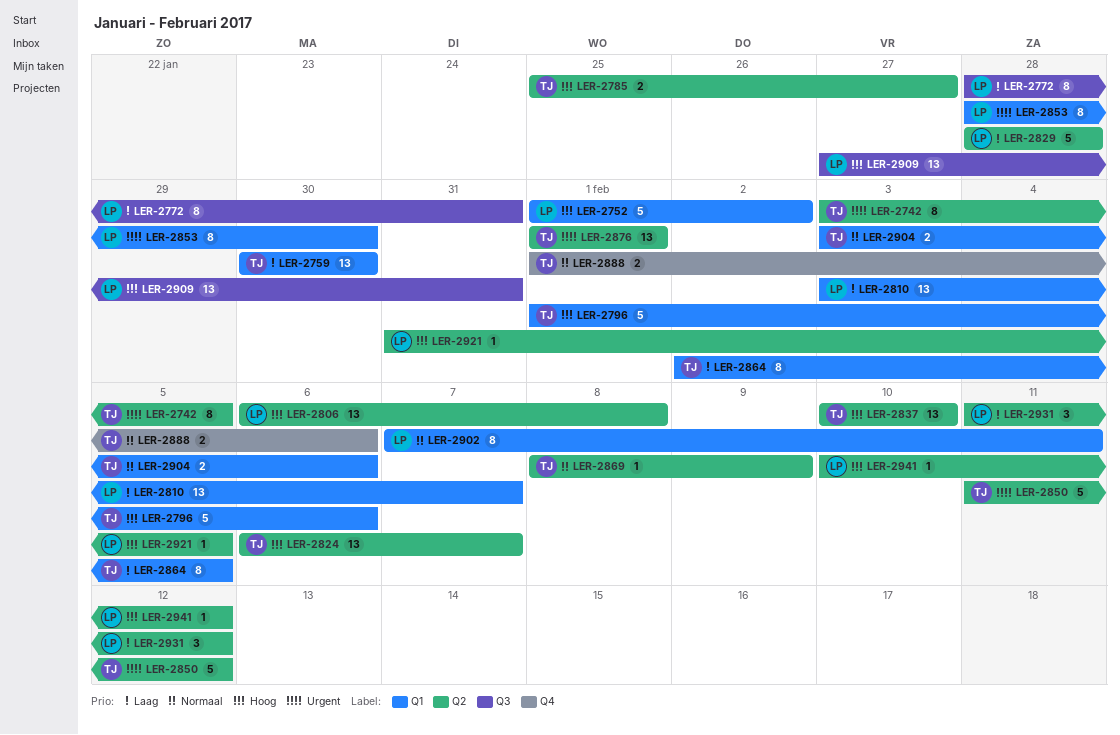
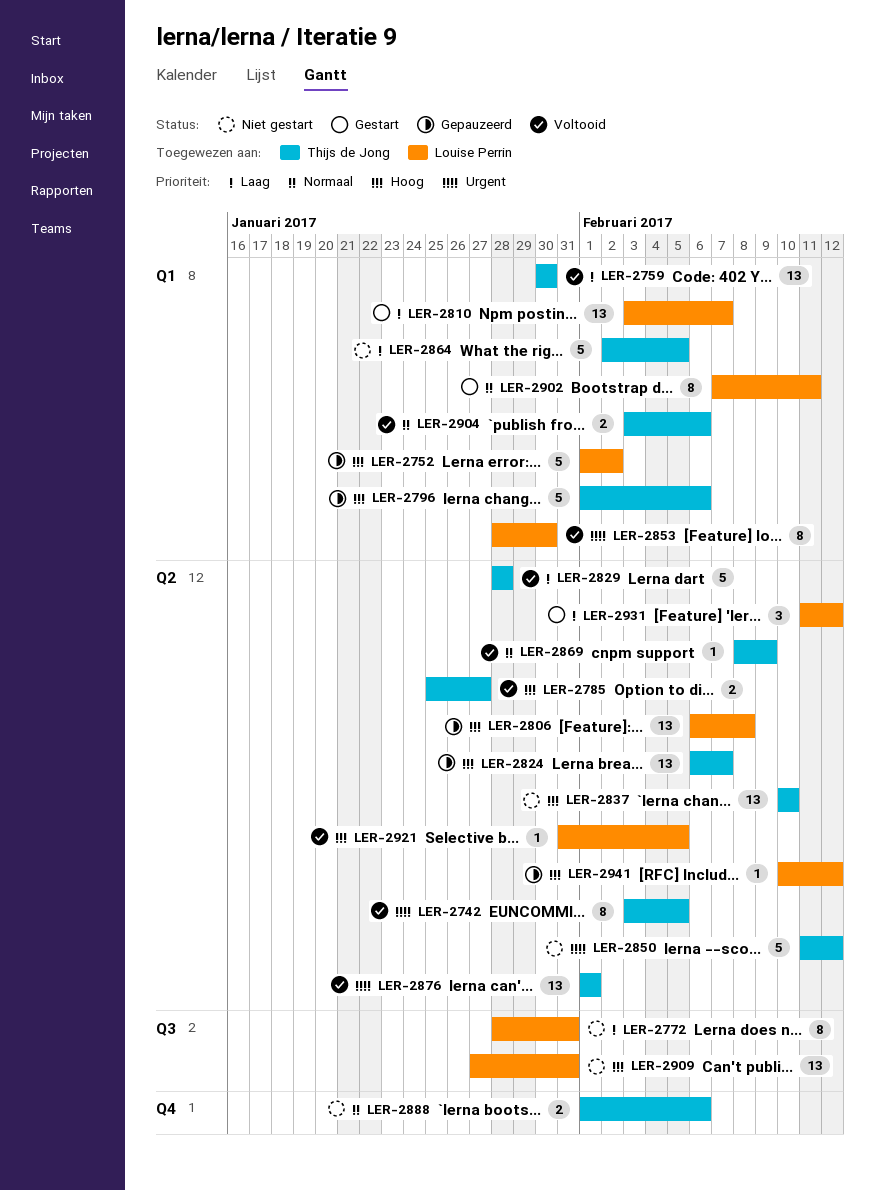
LER-2829, owner: Louise Perrin -> Thijs de Jong
LER-2864, estimate: 8 -> 5

